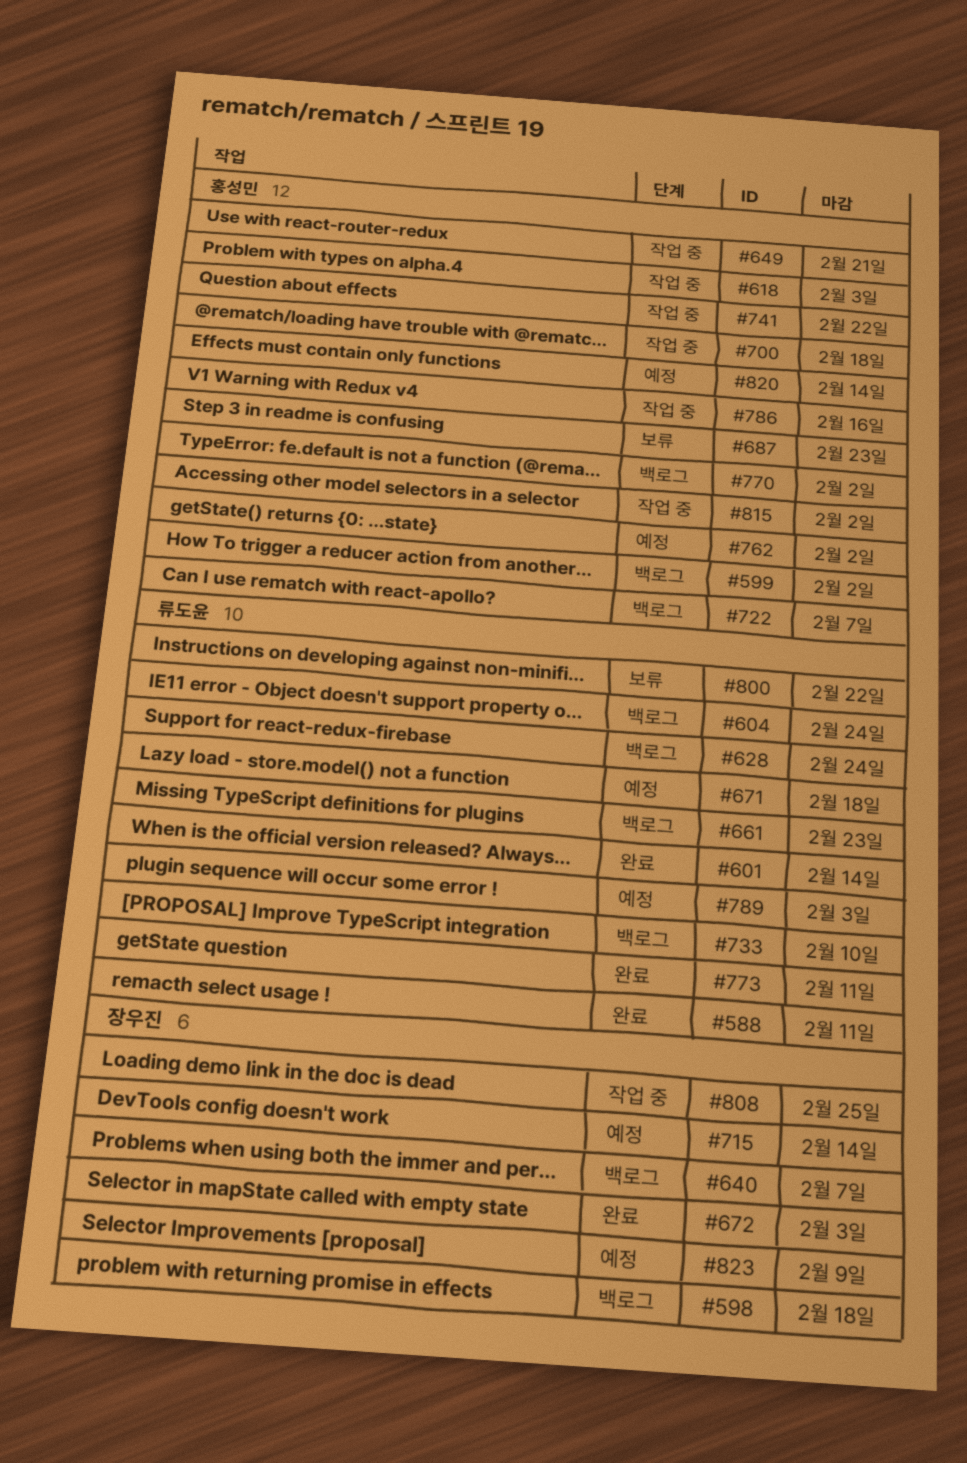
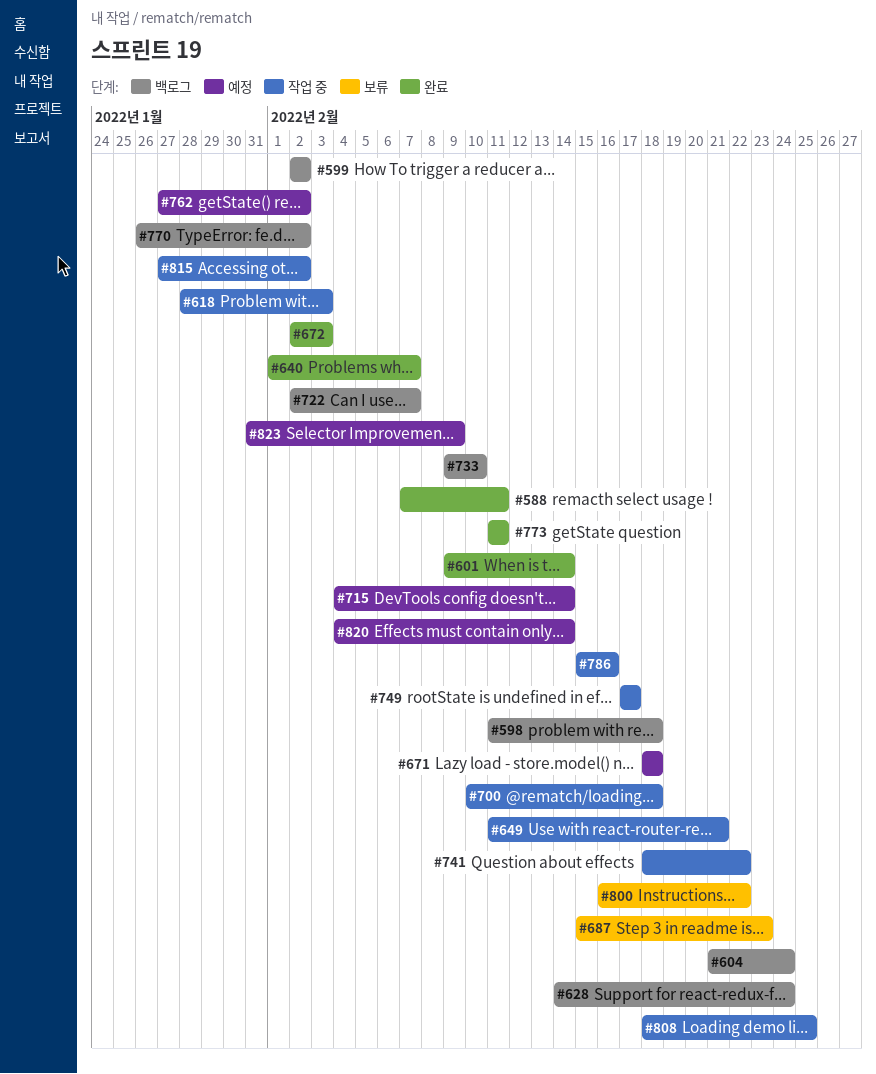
#640, status: 백로그 -> 완료
#661: present -> none
#749: none -> present
#789: present -> none

